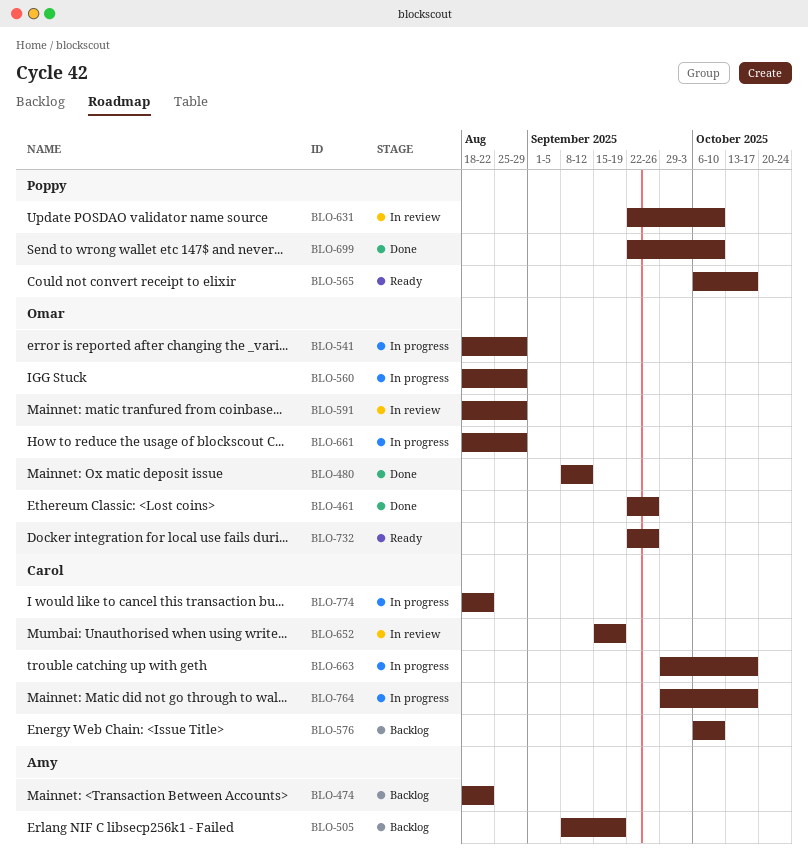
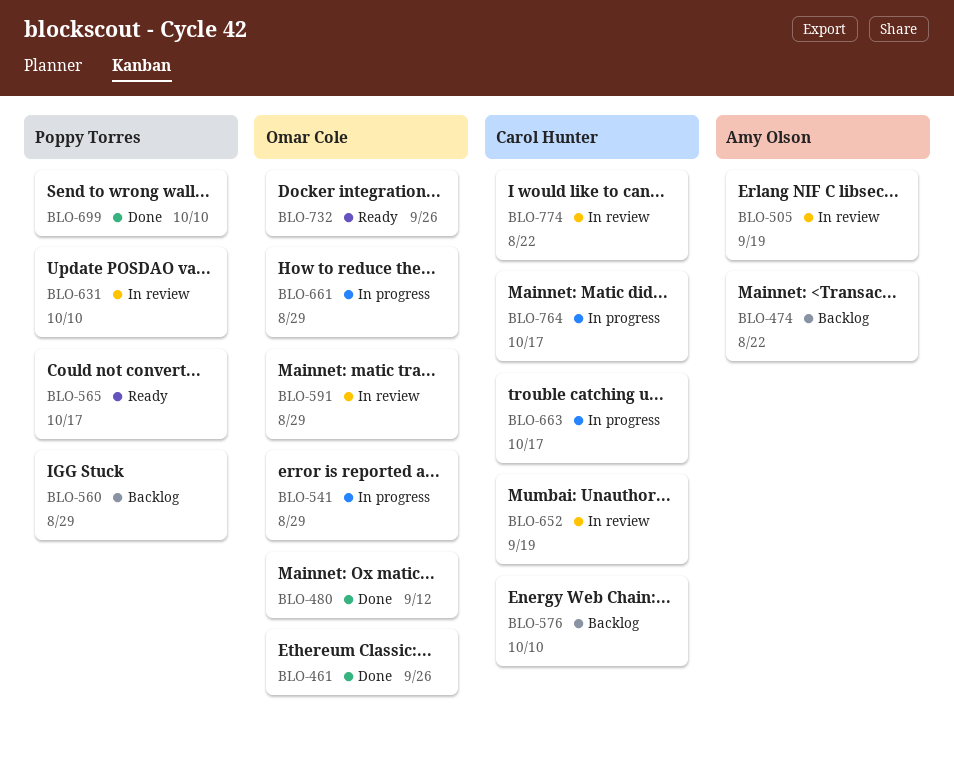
BLO-505, status: Backlog -> In review
BLO-560, status: In progress -> Backlog
BLO-560, owner: Omar Cole -> Poppy Torres
BLO-774, status: In progress -> In review

